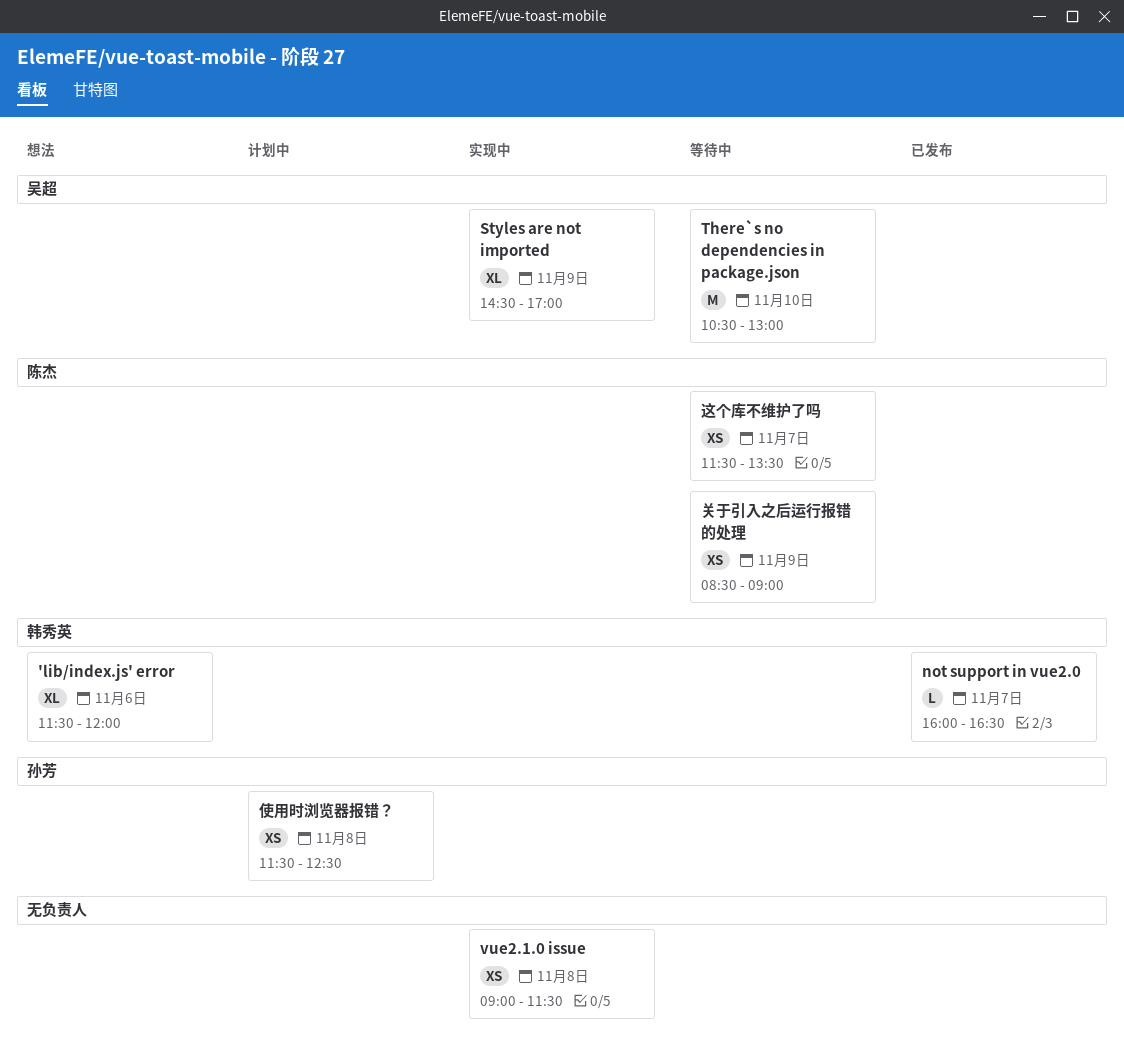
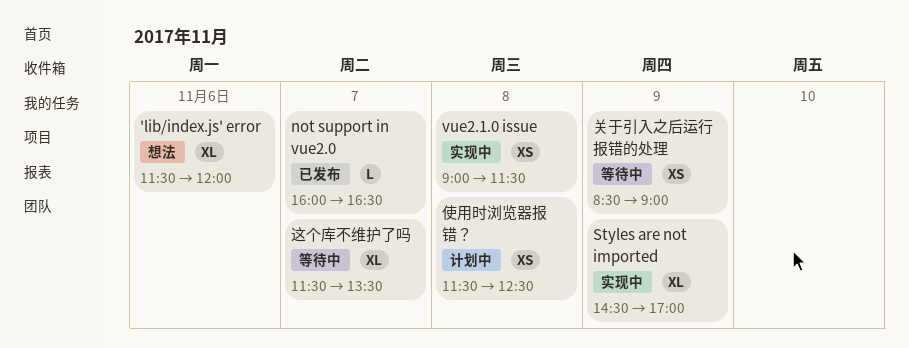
There`s no dependencies in package.json: present -> none
这个库不维护了吗, estimate: XS -> XL

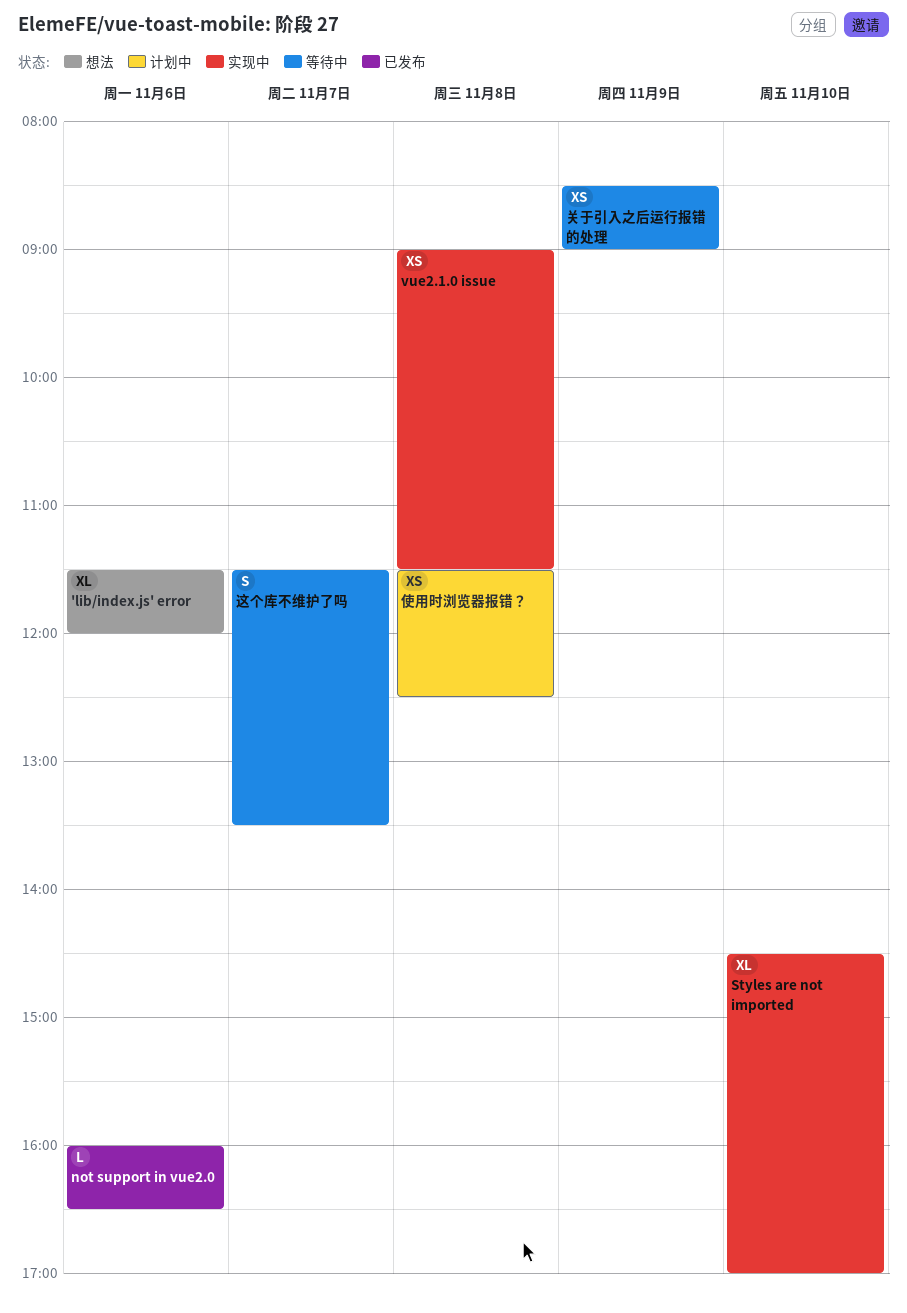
not support in vue2.0, day: Nov 7 -> Nov 6
Styles are not imported, day: Nov 9 -> Nov 10
这个库不维护了吗, estimate: XL -> S

